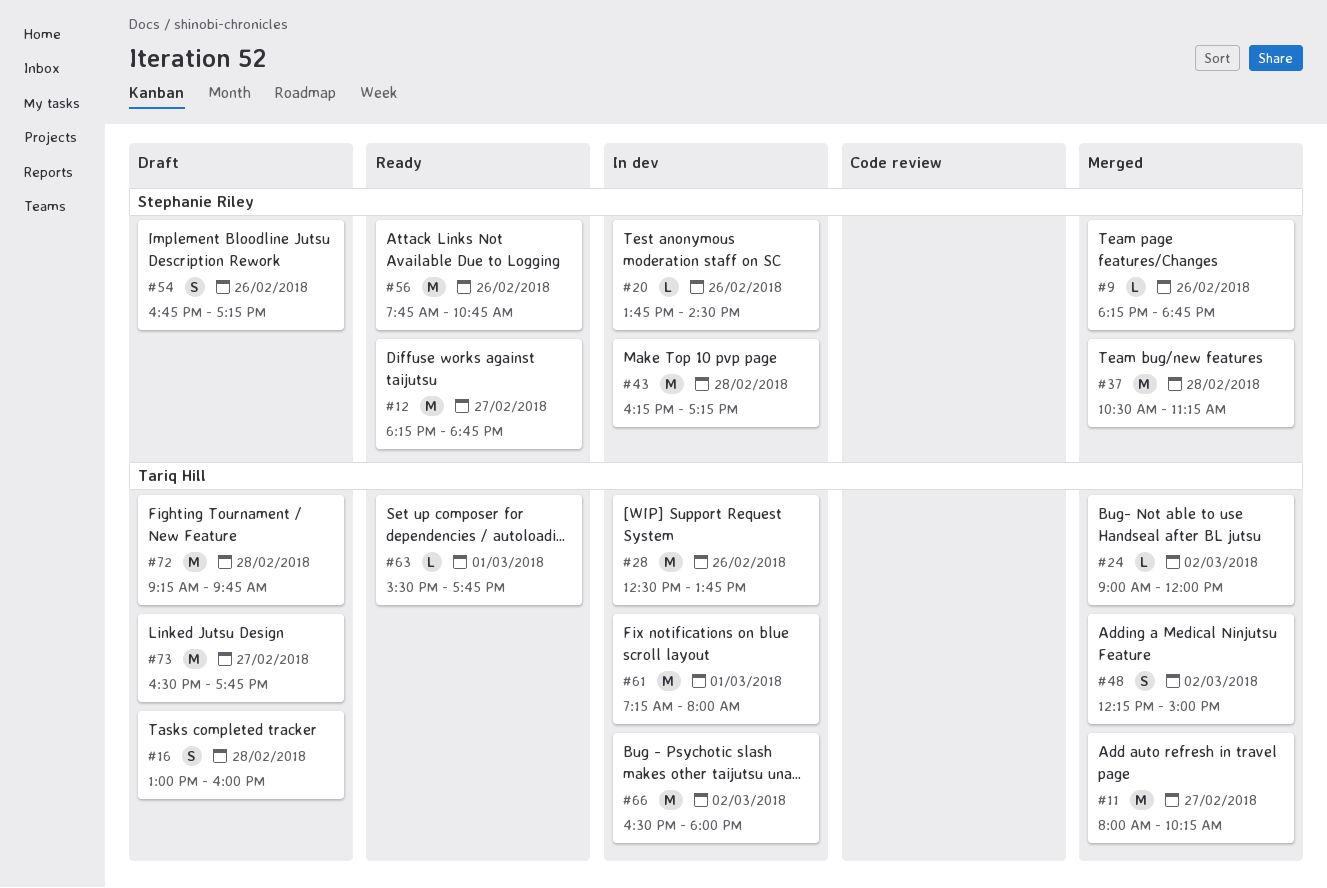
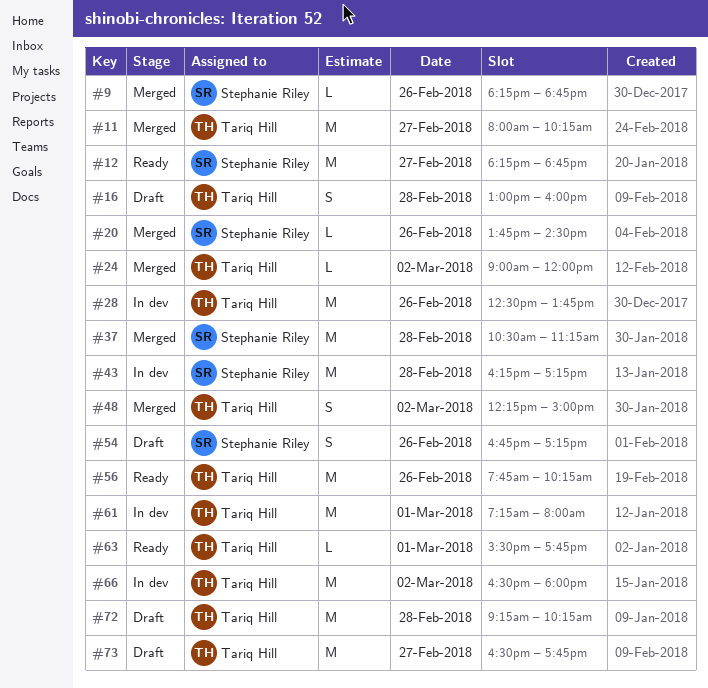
#20, status: In dev -> Merged
#56, owner: Stephanie Riley -> Tariq Hill
#56, ends: 10:45 -> 10:15
#72, ends: 09:45 -> 10:15

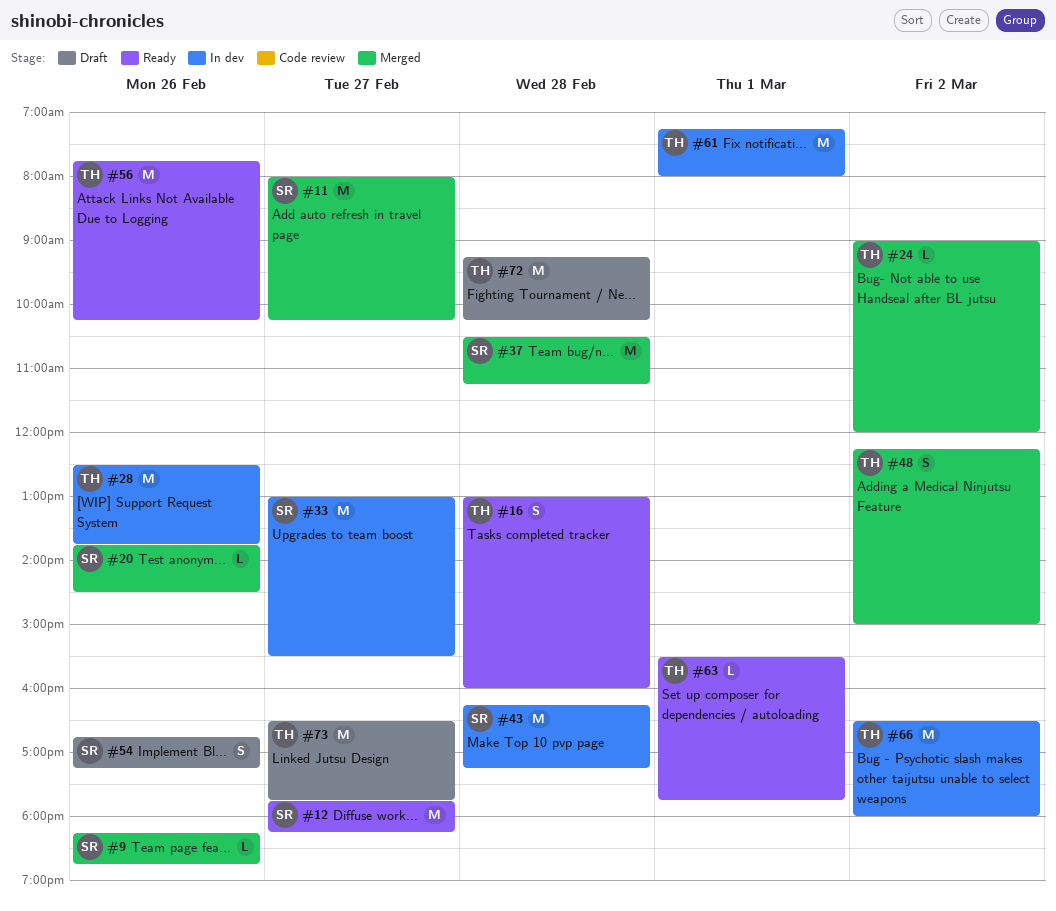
#11, owner: Tariq Hill -> Stephanie Riley
#12, begins: 18:15 -> 17:45
#12, ends: 18:45 -> 18:15
#16, status: Draft -> Ready
#33: none -> present

